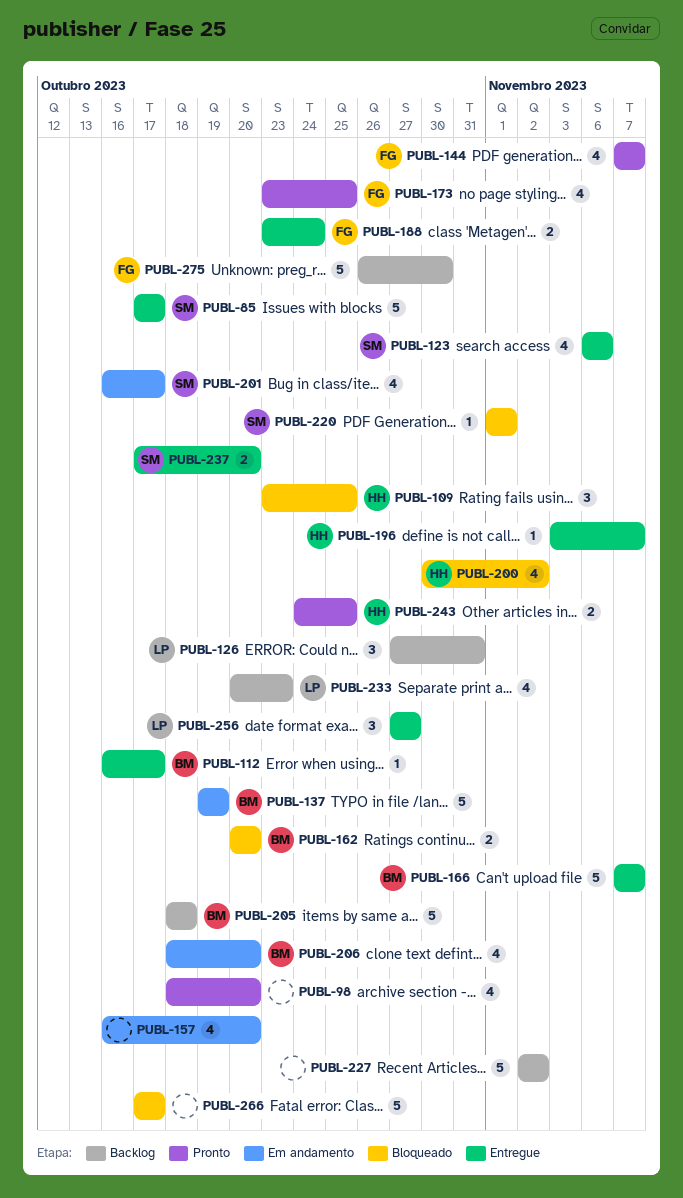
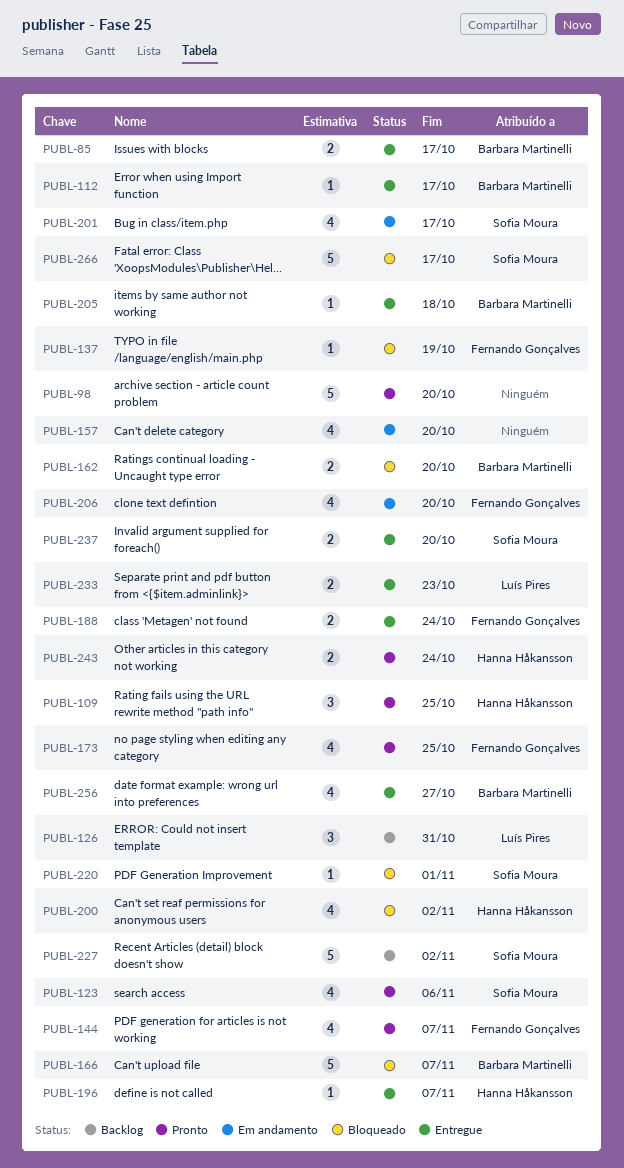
PUBL-85, owner: Sofia Moura -> Barbara Martinelli
PUBL-85, estimate: 5 -> 2
PUBL-98, estimate: 4 -> 5
PUBL-109, status: Bloqueado -> Pronto
PUBL-123, status: Entregue -> Pronto
PUBL-137, status: Em andamento -> Bloqueado
PUBL-137, owner: Barbara Martinelli -> Fernando Gonçalves
PUBL-137, estimate: 5 -> 1
PUBL-166, status: Entregue -> Bloqueado
PUBL-205, status: Backlog -> Entregue
PUBL-205, estimate: 5 -> 1
PUBL-206, owner: Barbara Martinelli -> Fernando Gonçalves
PUBL-227, owner: none -> Sofia Moura
PUBL-233, status: Backlog -> Entregue
PUBL-233, estimate: 4 -> 2
PUBL-243, due: Oct 25 -> Oct 24
PUBL-256, owner: Luís Pires -> Barbara Martinelli
PUBL-256, estimate: 3 -> 4
PUBL-266, owner: none -> Sofia Moura
PUBL-275: present -> none

